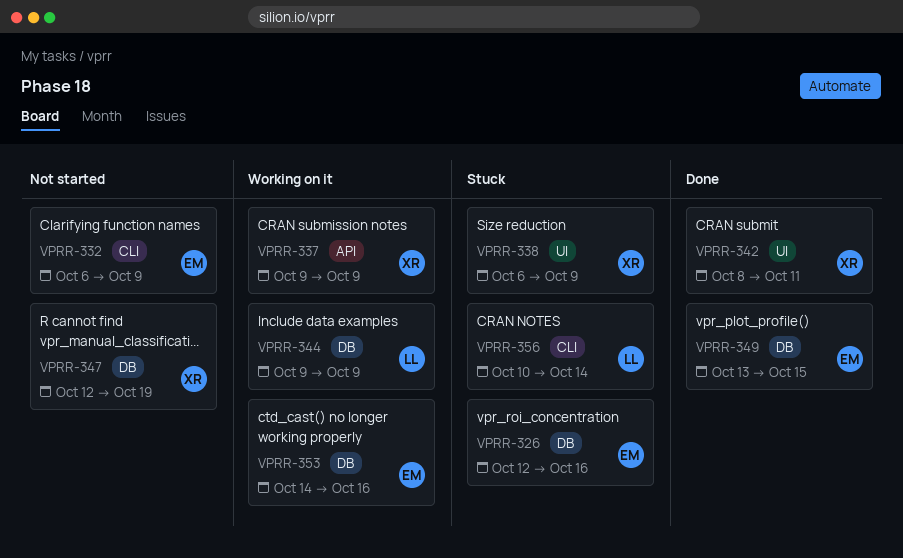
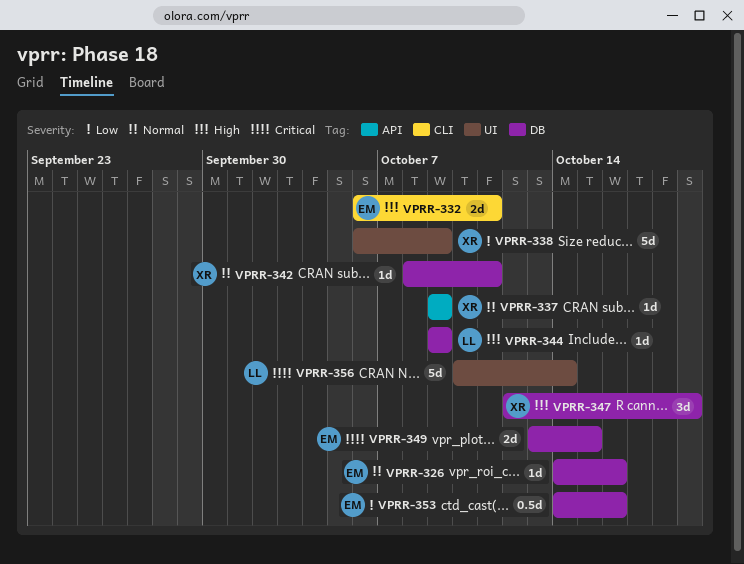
VPRR-326, start: Oct 12 -> Oct 14
VPRR-332, due: Oct 9 -> Oct 11
VPRR-342, label: UI -> DB
VPRR-356, label: CLI -> UI

